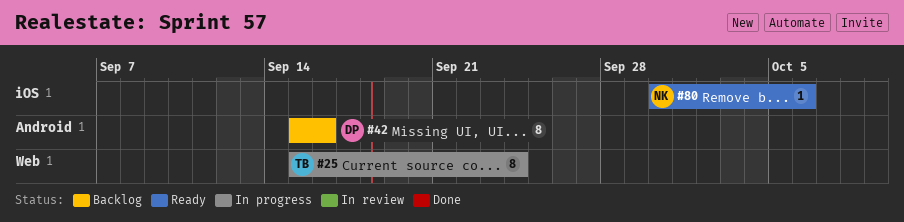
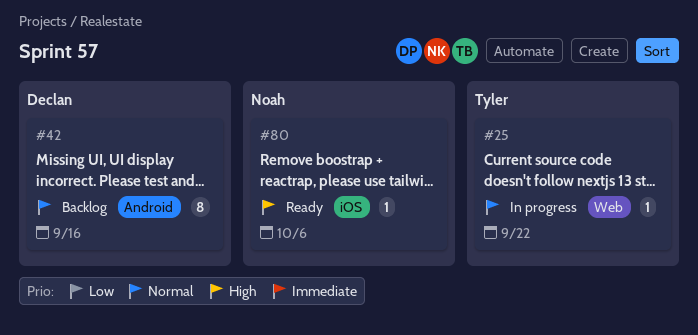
#25, estimate: 8 -> 1
#25, due: Sep 24 -> Sep 22

